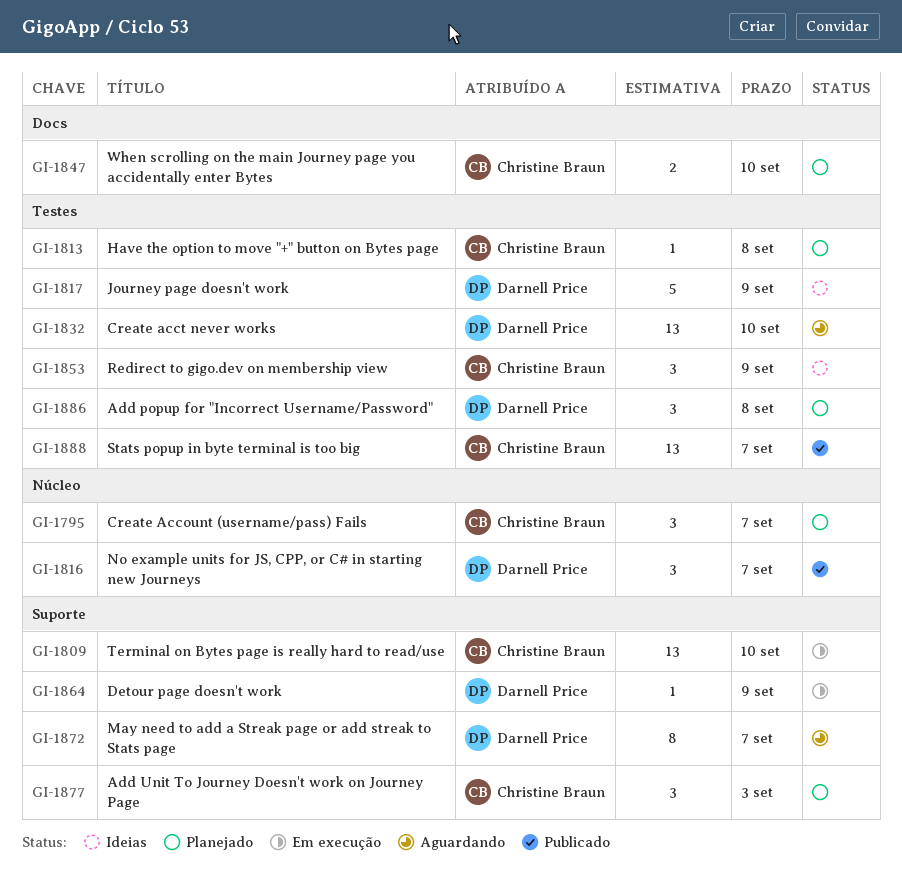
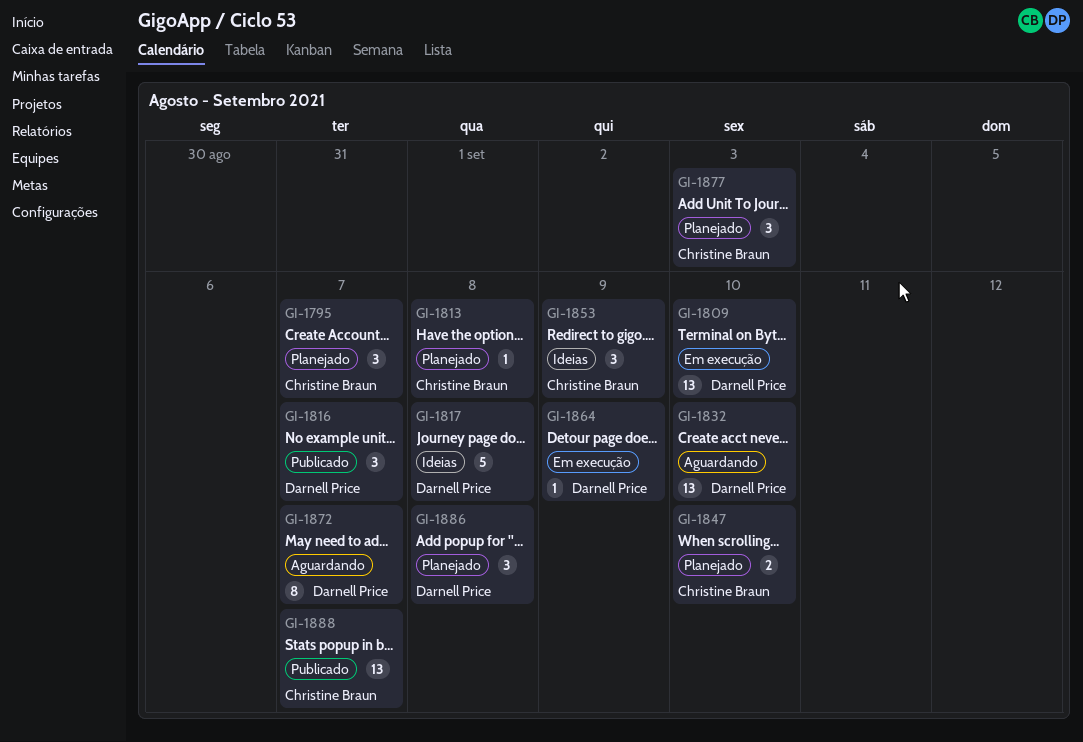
GI-1809, owner: Christine Braun -> Darnell Price
GI-1817, due: Sep 9 -> Sep 8

